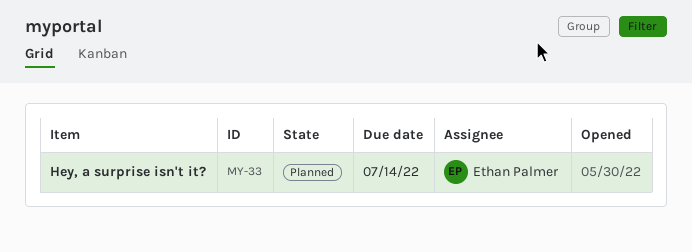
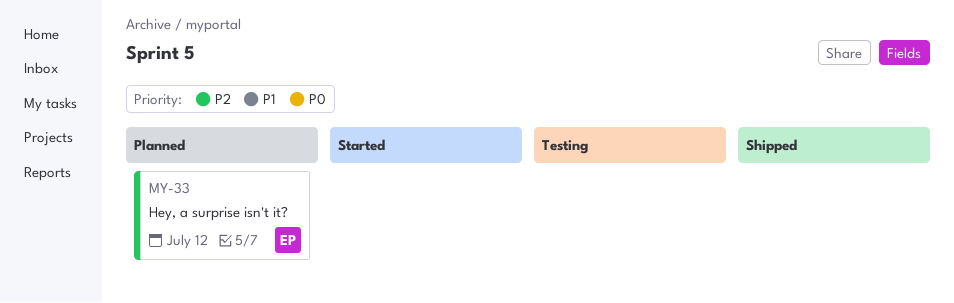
MY-33, due: Jul 14 -> Jul 12

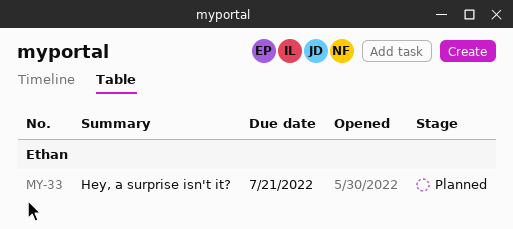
MY-33, due: Jul 12 -> Jul 21

